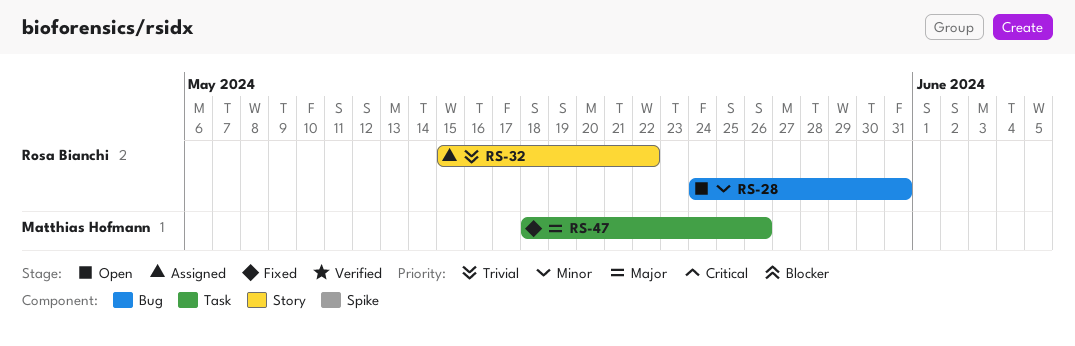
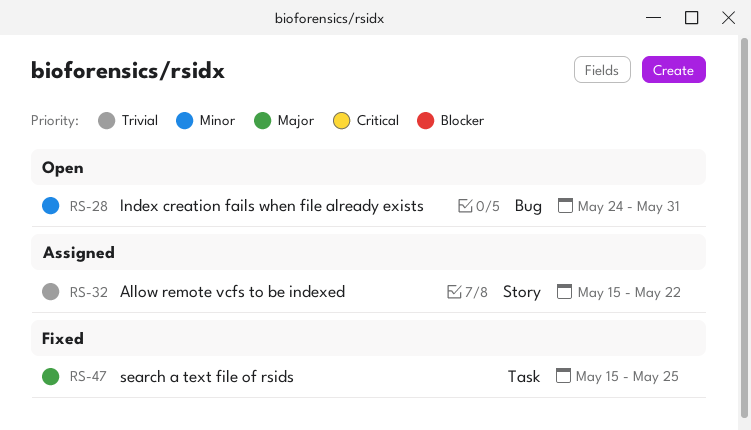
RS-47, start: May 18 -> May 15
RS-47, due: May 26 -> May 25

